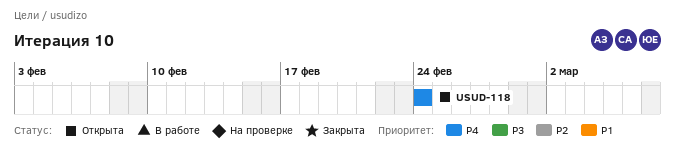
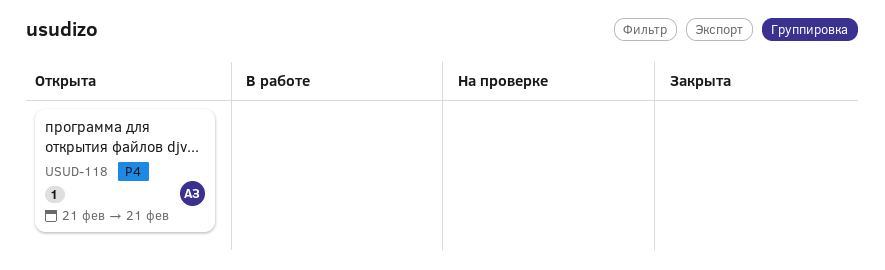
USUD-118, start: Feb 24 -> Feb 21
USUD-118, due: Feb 24 -> Feb 21

